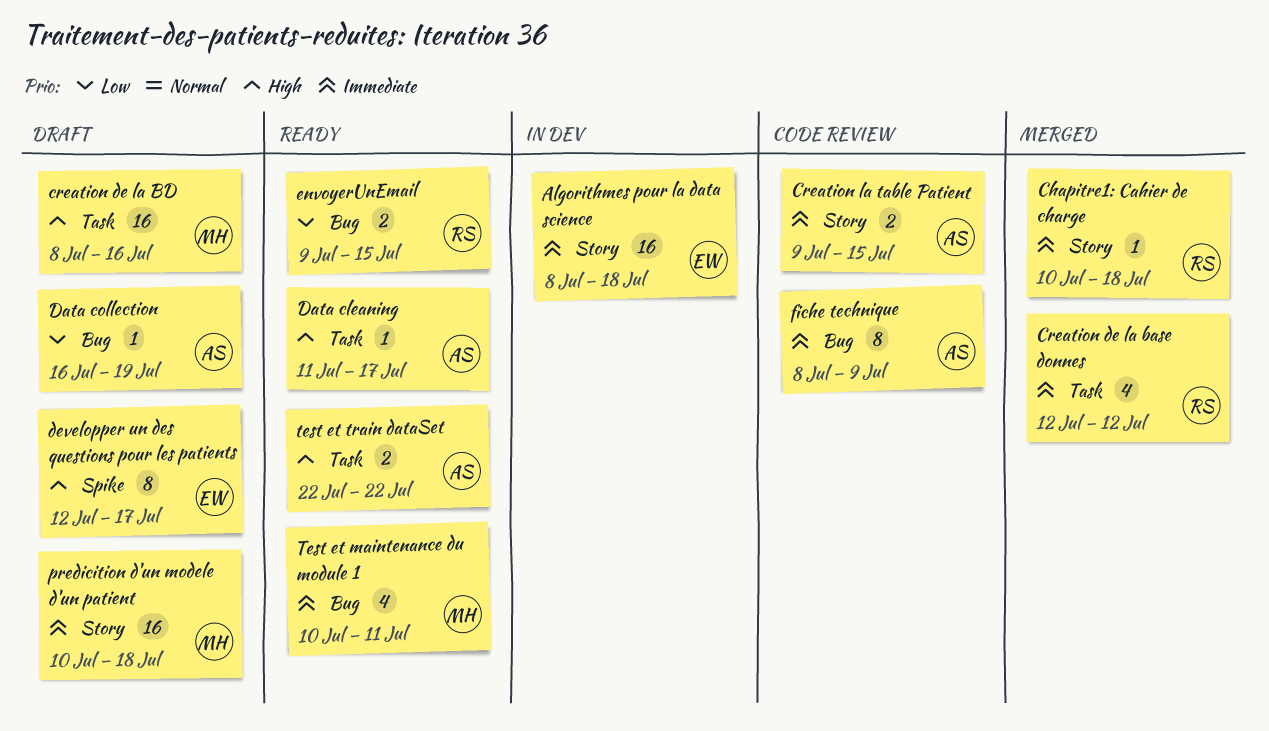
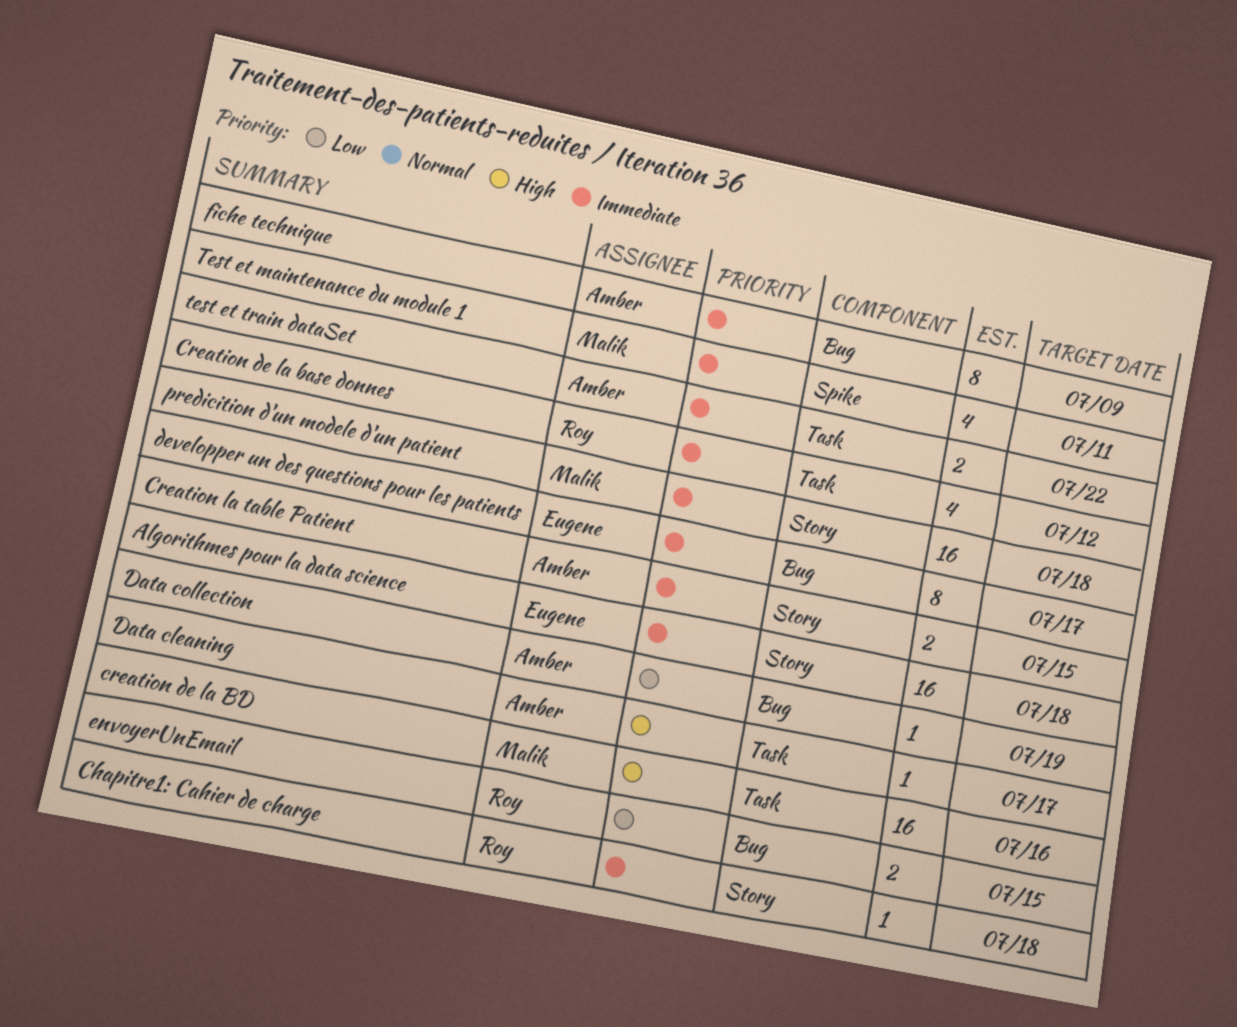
developper un des questions pour les patients, priority: High -> Immediate
developper un des questions pour les patients, label: Spike -> Bug
Test et maintenance du module 1, label: Bug -> Spike
test et train dataSet, priority: High -> Immediate

